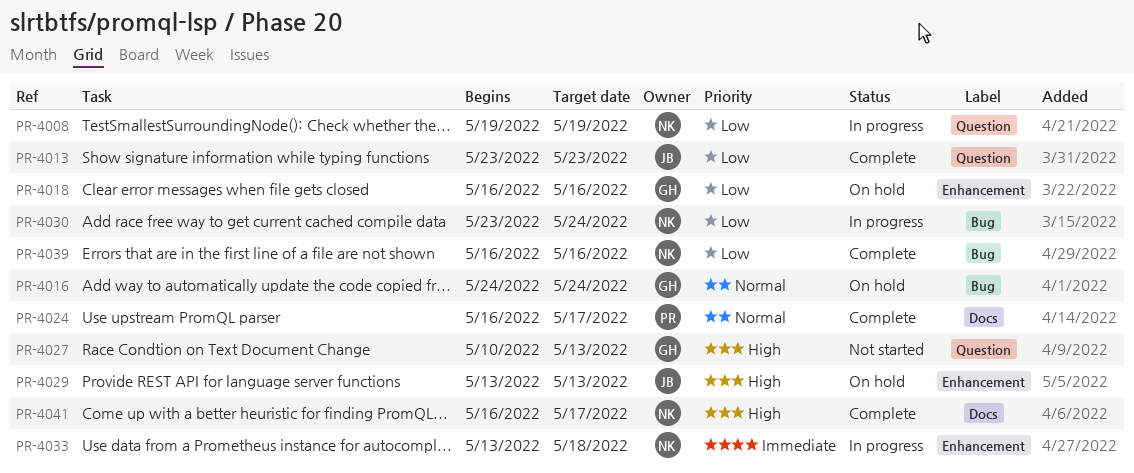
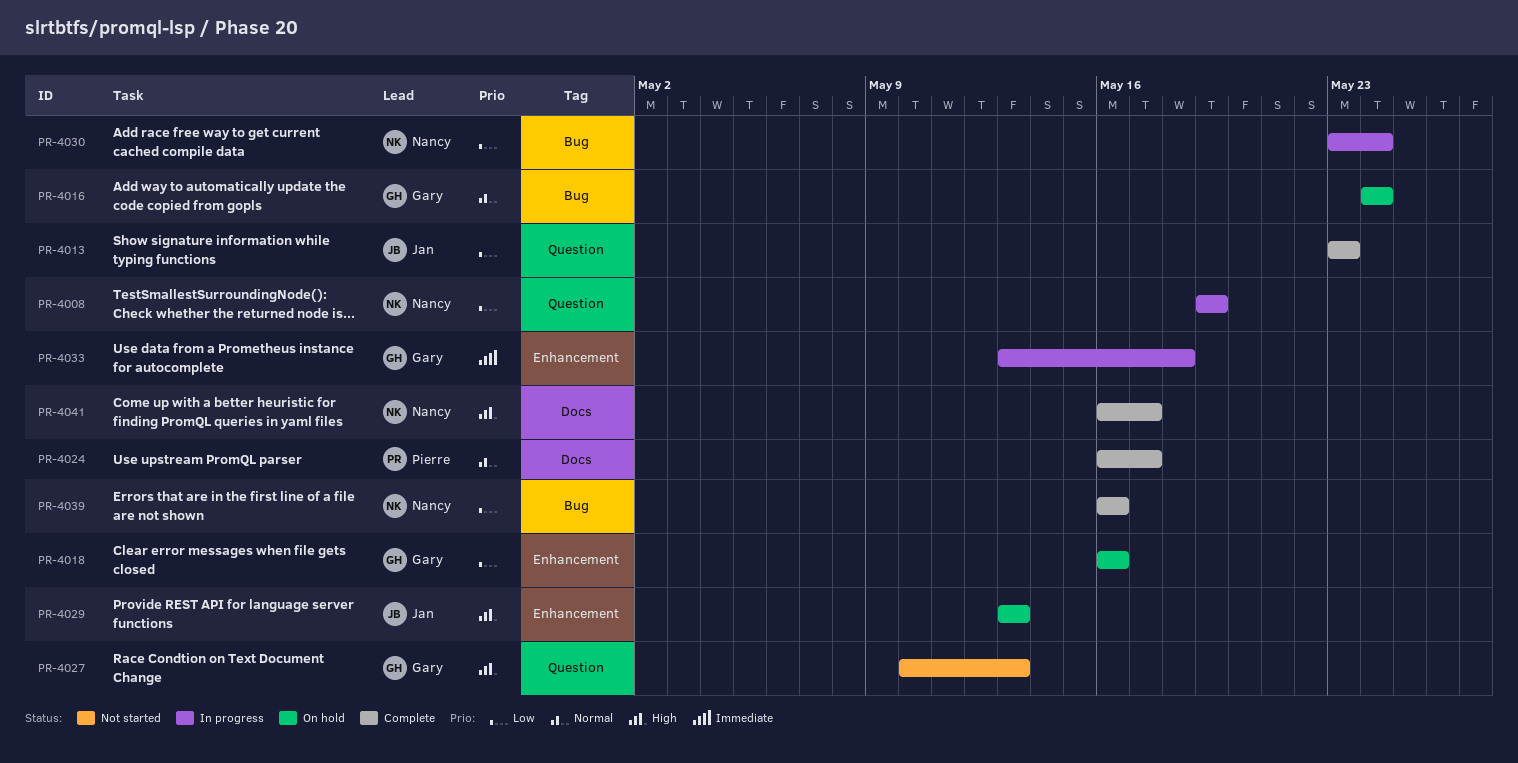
PR-4033, owner: Nancy -> Gary

